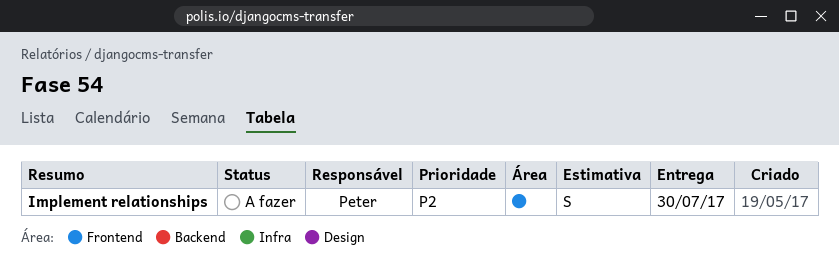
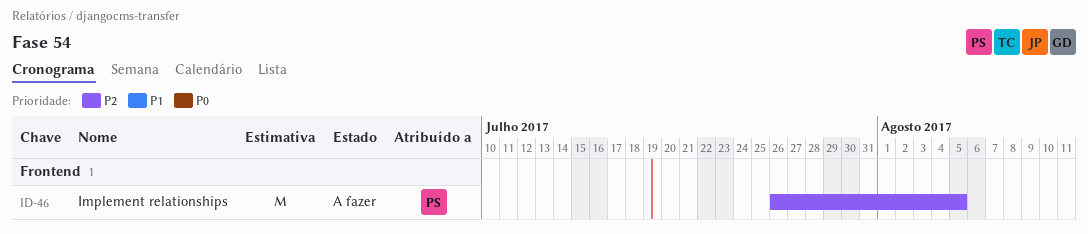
Implement relationships, estimate: S -> M
Implement relationships, due: Jul 30 -> Aug 5

